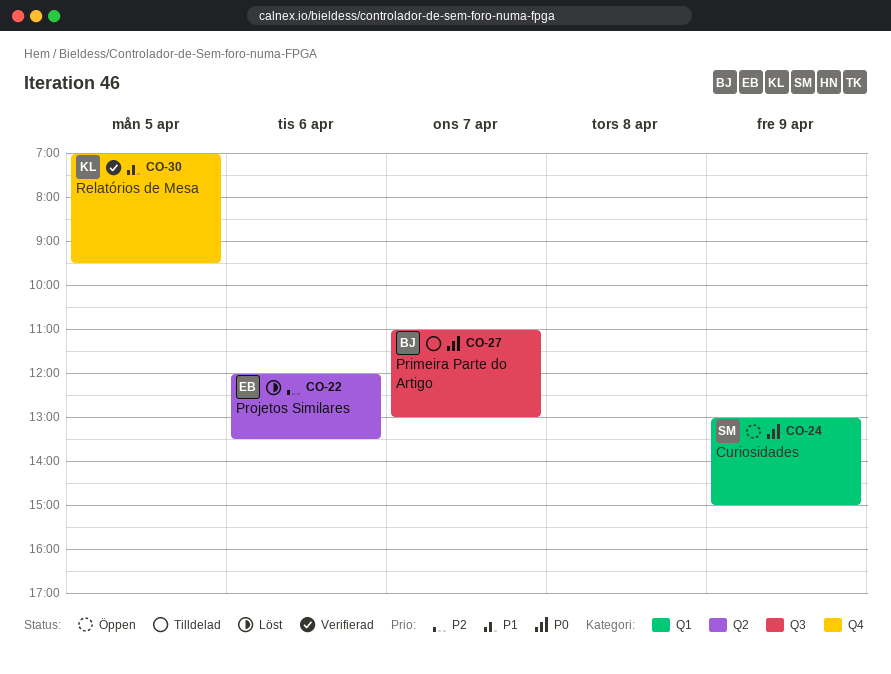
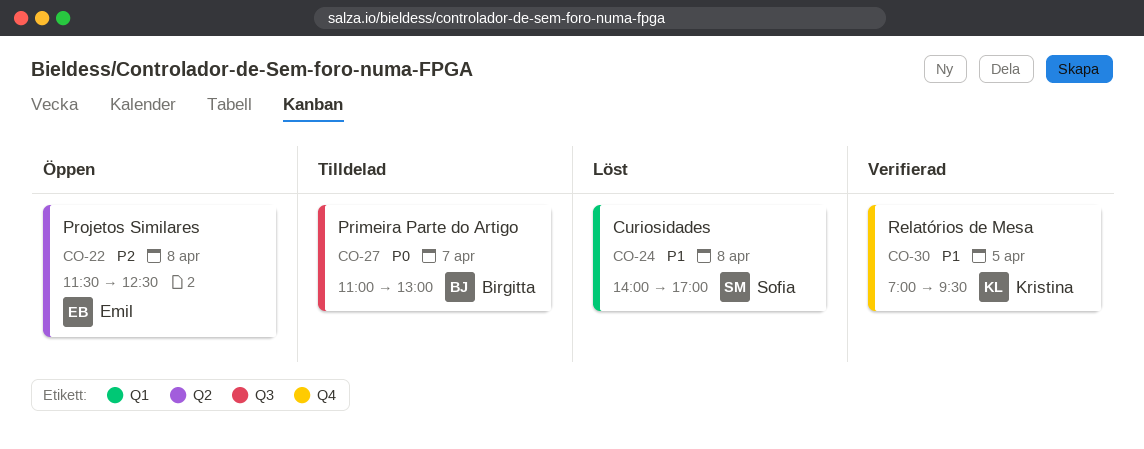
CO-22, status: Löst -> Öppen
CO-22, day: Apr 6 -> Apr 8
CO-22, begins: 12:00 -> 11:30
CO-22, ends: 13:30 -> 12:30
CO-24, status: Öppen -> Löst
CO-24, priority: P0 -> P1
CO-24, day: Apr 9 -> Apr 8
CO-24, begins: 13:00 -> 14:00
CO-24, ends: 15:00 -> 17:00

